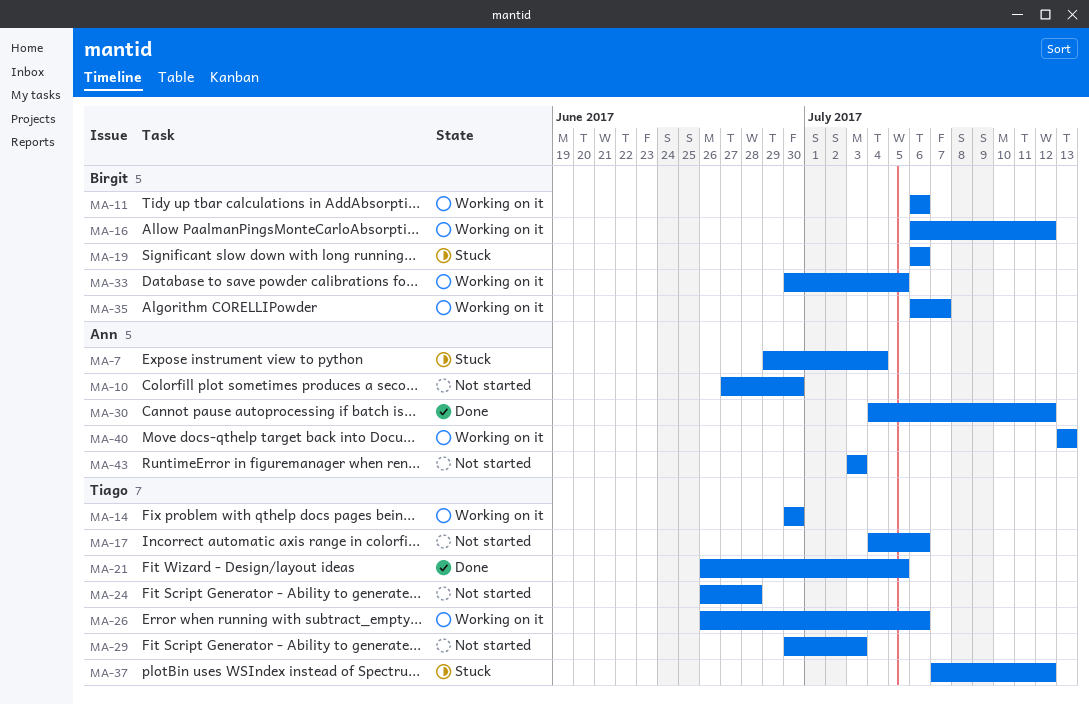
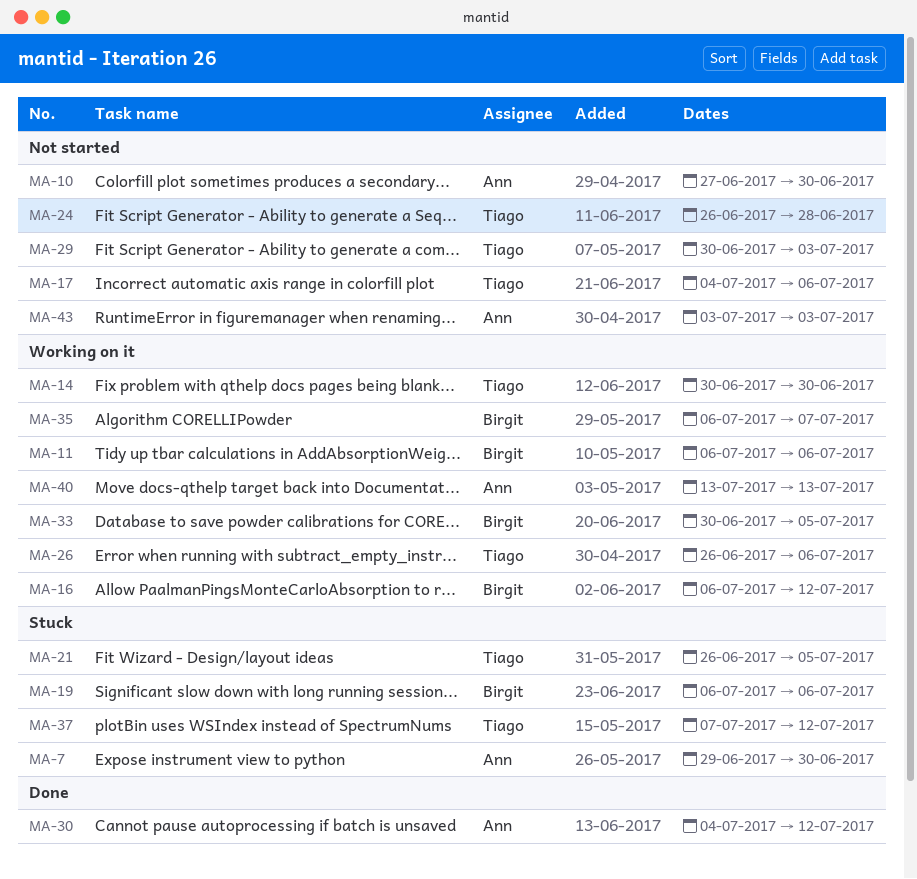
MA-7, due: Jul 4 -> Jun 30
MA-21, status: Done -> Stuck

